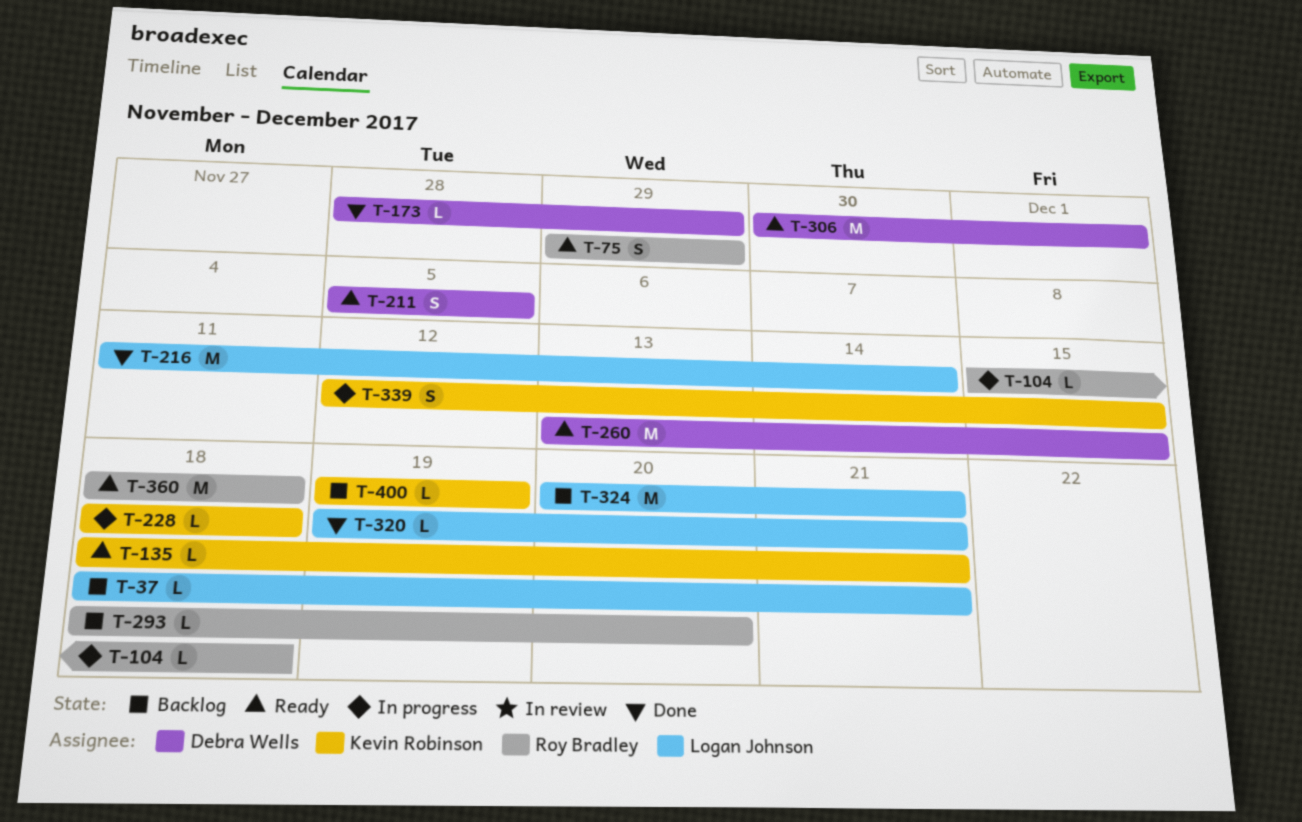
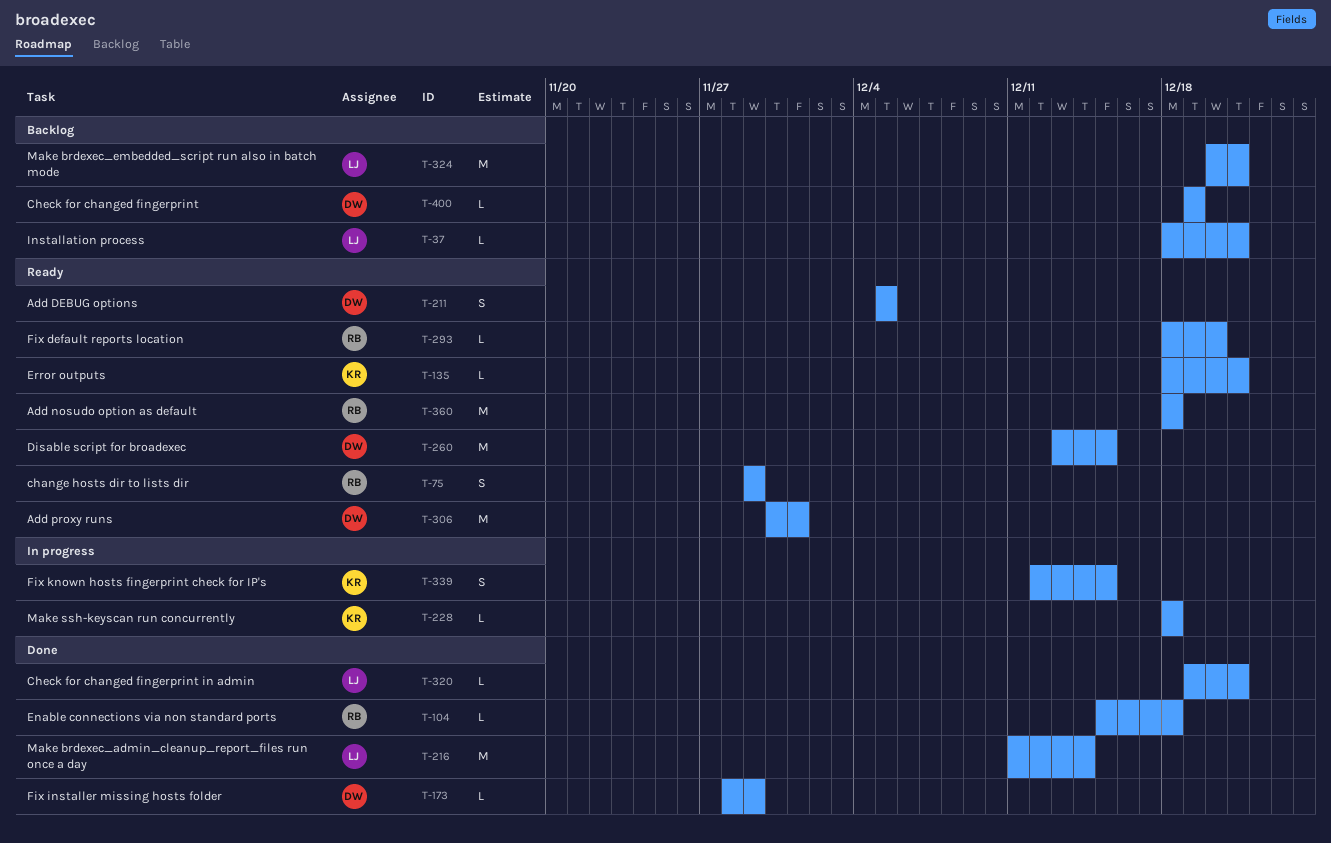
T-104, status: In progress -> Done
T-293, status: Backlog -> Ready
T-400, owner: Kevin Robinson -> Debra Wells

